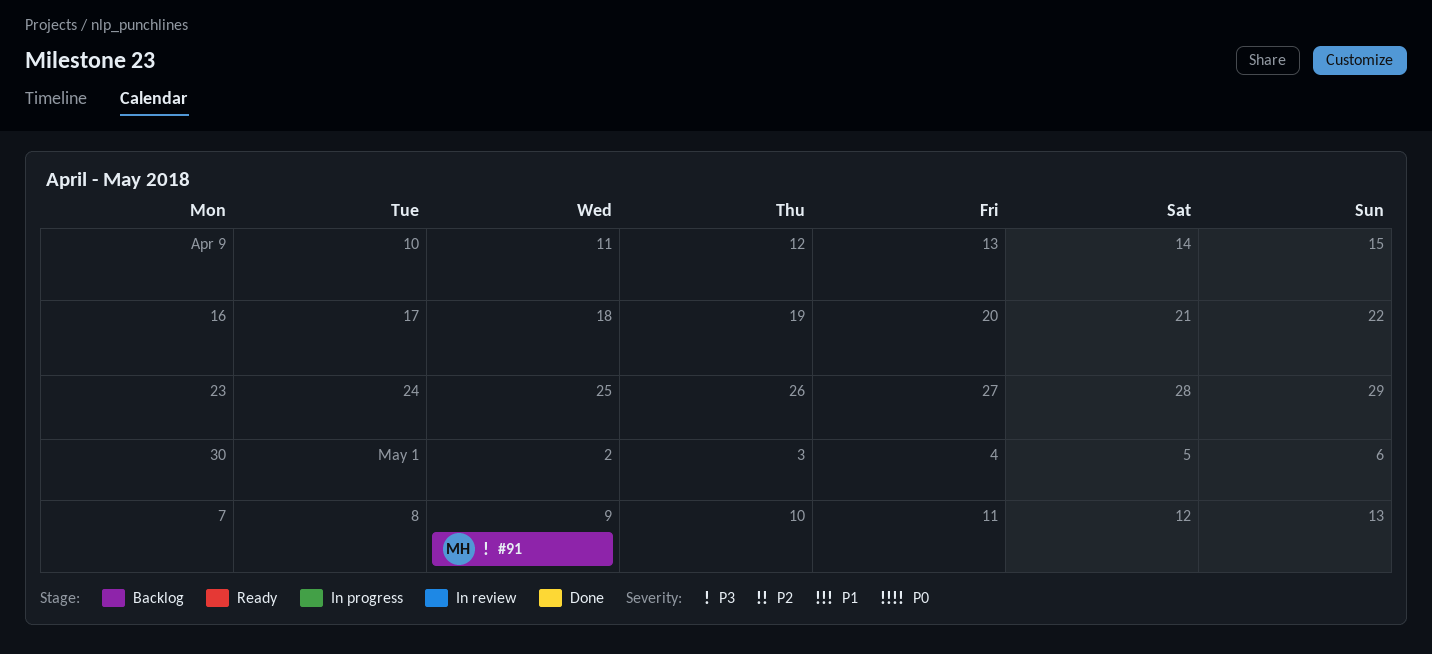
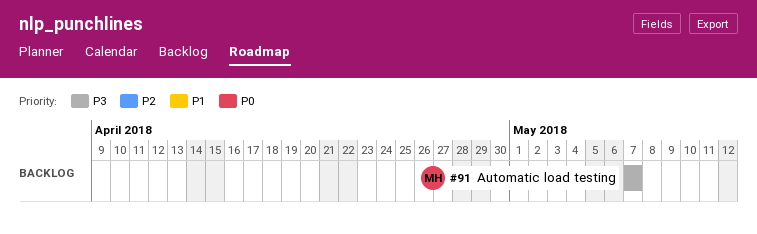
#91, start: May 9 -> May 7
#91, due: May 9 -> May 7

